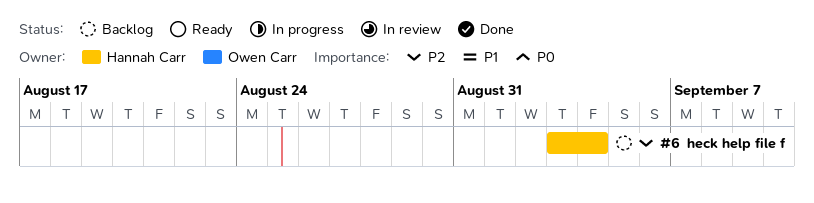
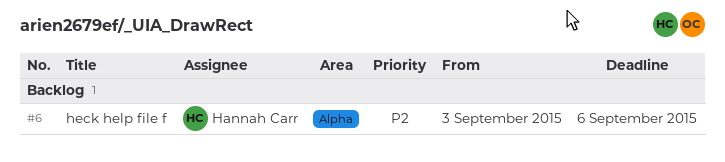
#6, due: Sep 4 -> Sep 6

